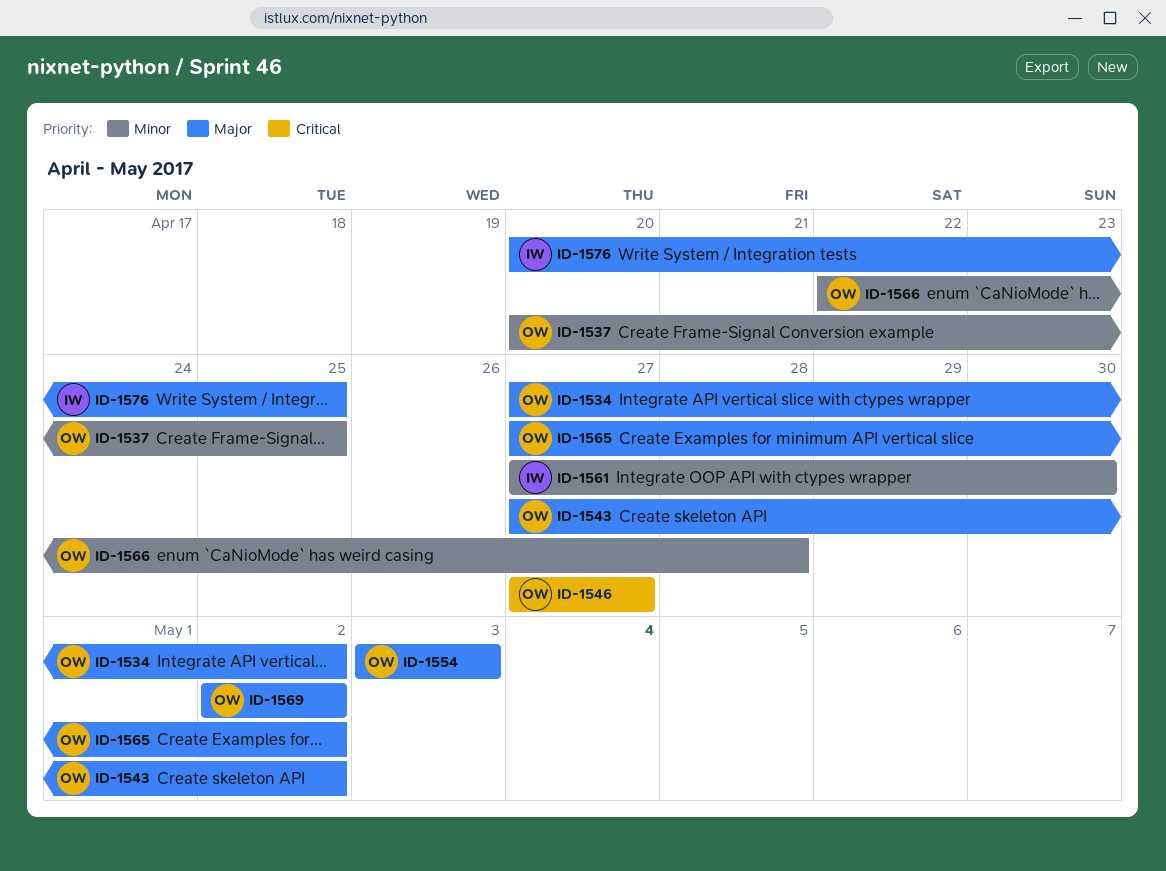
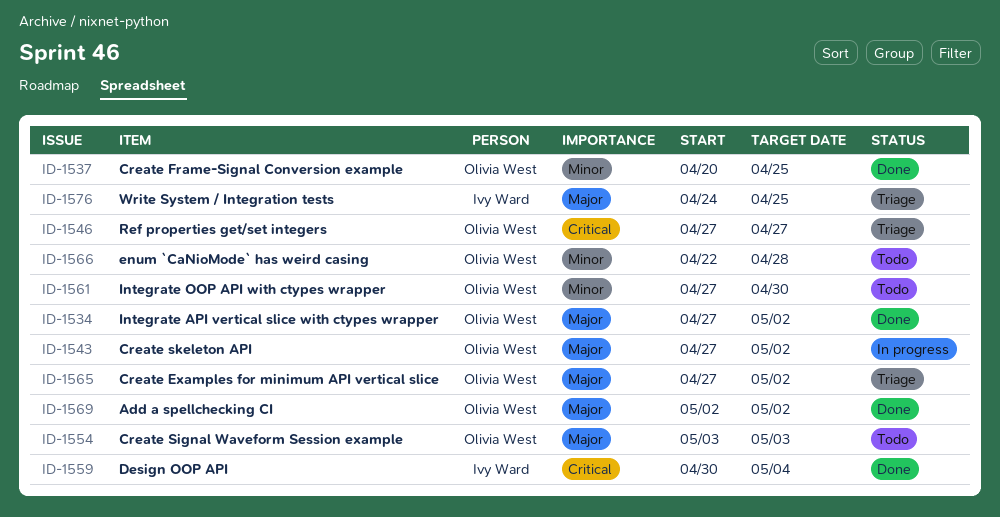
ID-1559: none -> present
ID-1561, owner: Ivy Ward -> Olivia West
ID-1576, start: Apr 20 -> Apr 24

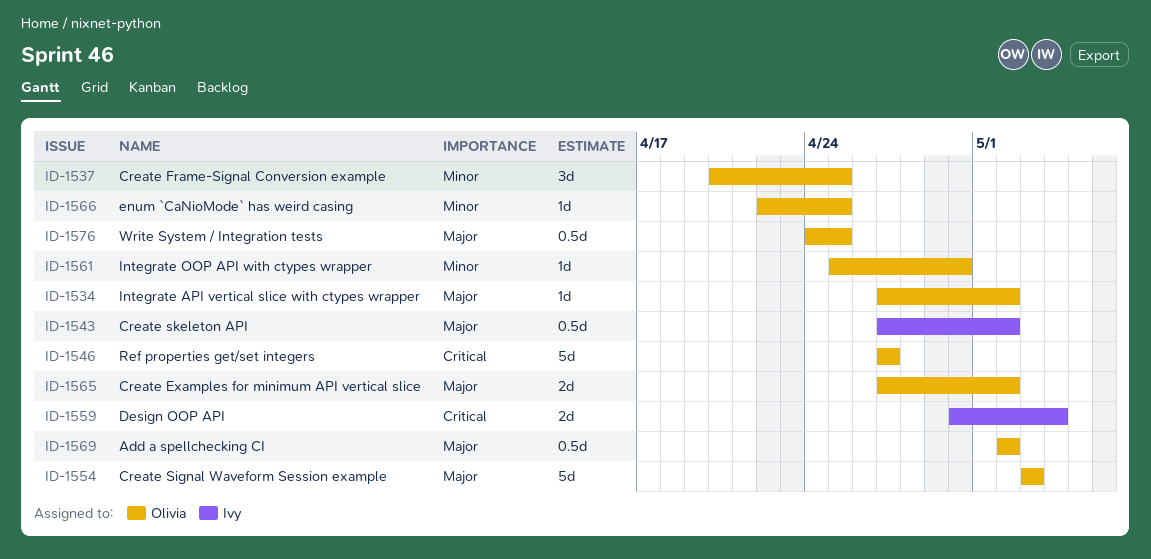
ID-1543, owner: Olivia West -> Ivy Ward
ID-1561, start: Apr 27 -> Apr 25
ID-1566, due: Apr 28 -> Apr 25
ID-1576, owner: Ivy Ward -> Olivia West

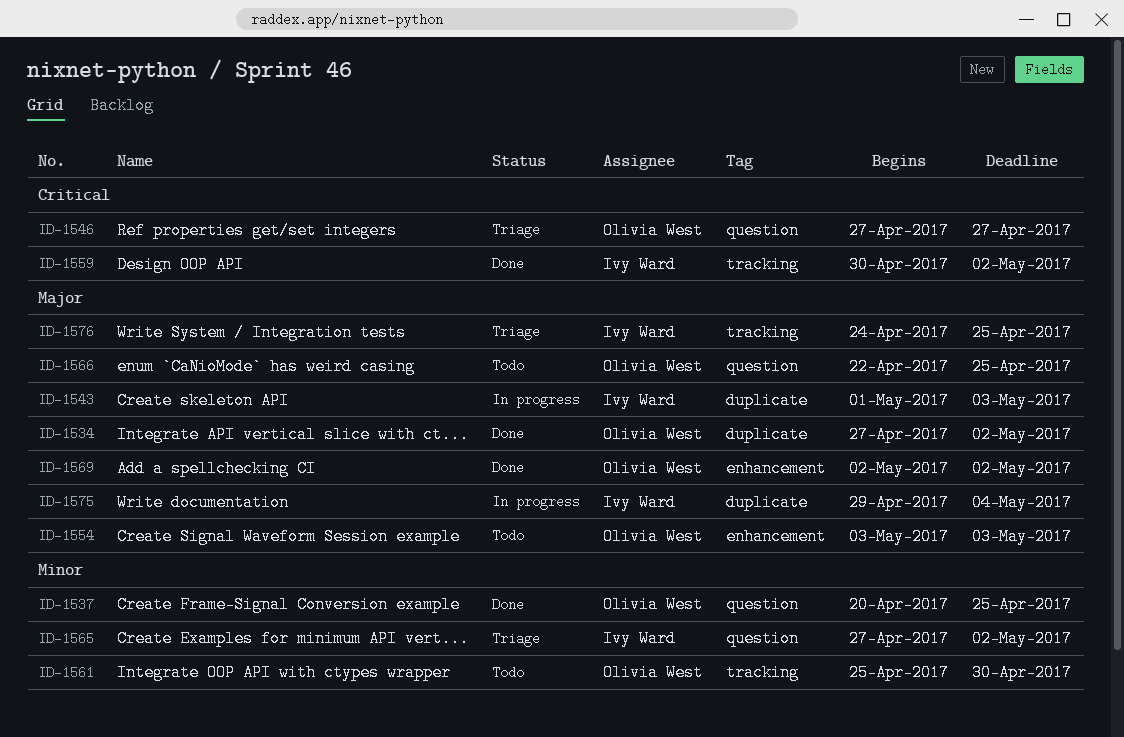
ID-1543, start: Apr 27 -> May 1
ID-1543, due: May 2 -> May 3
ID-1559, due: May 4 -> May 2
ID-1565, owner: Olivia West -> Ivy Ward
ID-1565, priority: Major -> Minor
ID-1566, priority: Minor -> Major
ID-1575: none -> present
ID-1576, owner: Olivia West -> Ivy Ward

